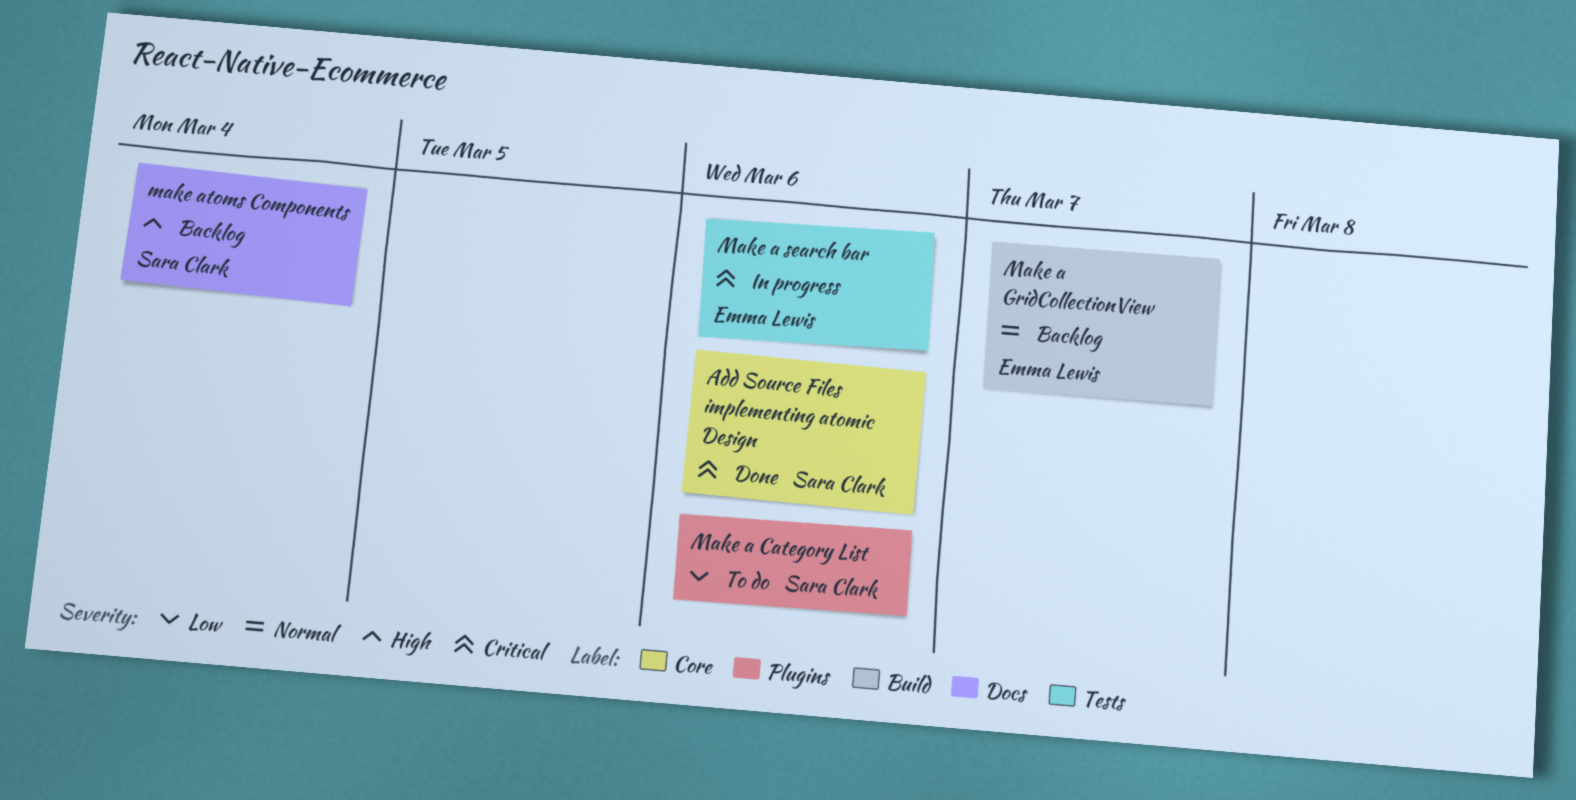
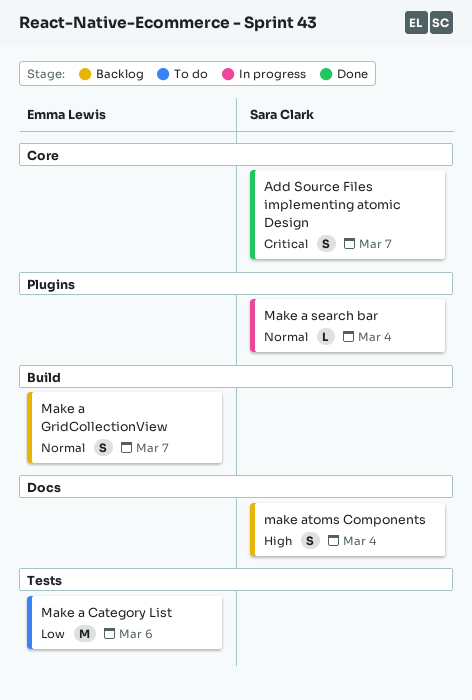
Add Source Files implementing atomic Design, due: Mar 6 -> Mar 7
Make a Category List, owner: Sara Clark -> Emma Lewis
Make a Category List, label: Plugins -> Tests
Make a search bar, owner: Emma Lewis -> Sara Clark
Make a search bar, priority: Critical -> Normal
Make a search bar, label: Tests -> Plugins
Make a search bar, due: Mar 6 -> Mar 4

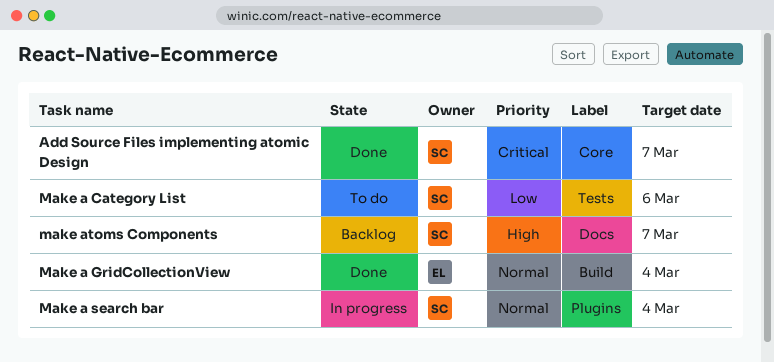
Make a Category List, owner: Emma Lewis -> Sara Clark
Make a GridCollectionView, status: Backlog -> Done
Make a GridCollectionView, due: Mar 7 -> Mar 4
make atoms Components, due: Mar 4 -> Mar 7

